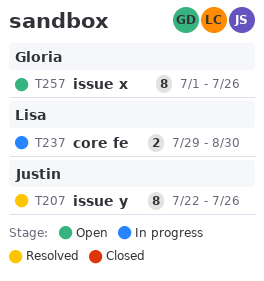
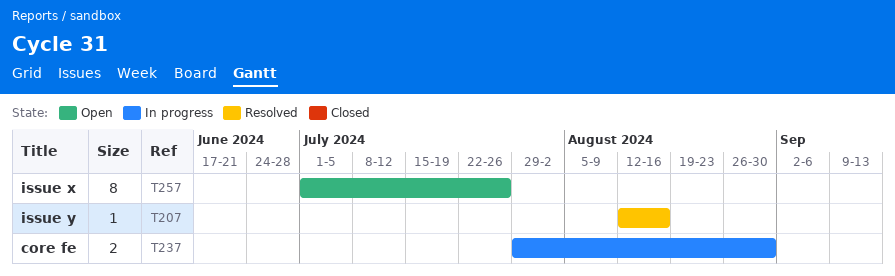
T207, estimate: 8 -> 1
T207, start: Jul 22 -> Aug 12
T207, due: Jul 26 -> Aug 16

